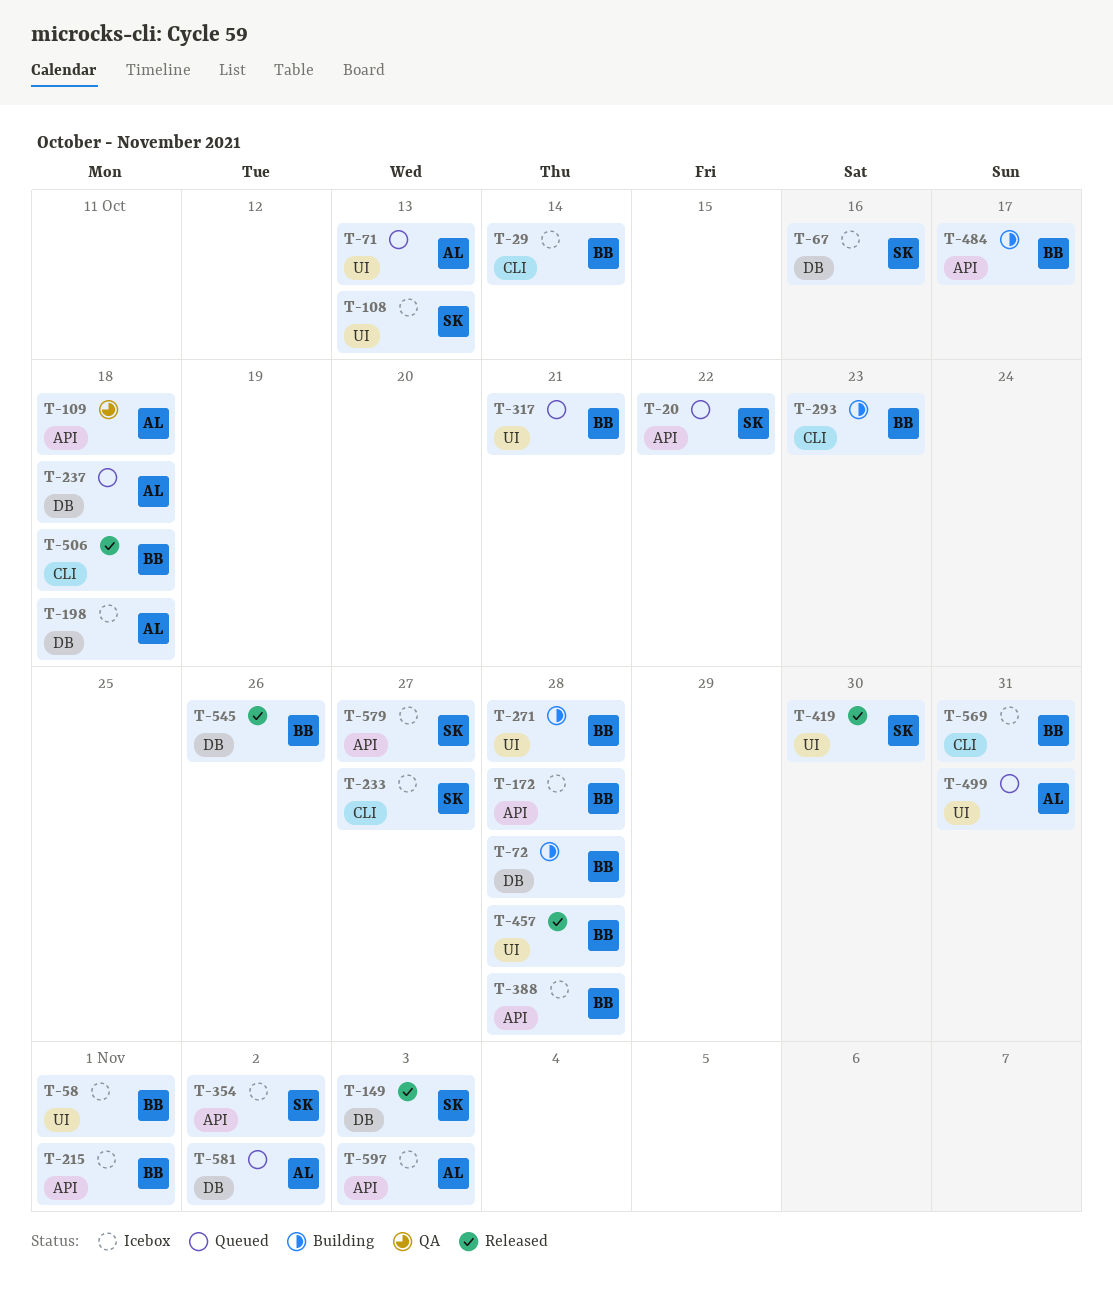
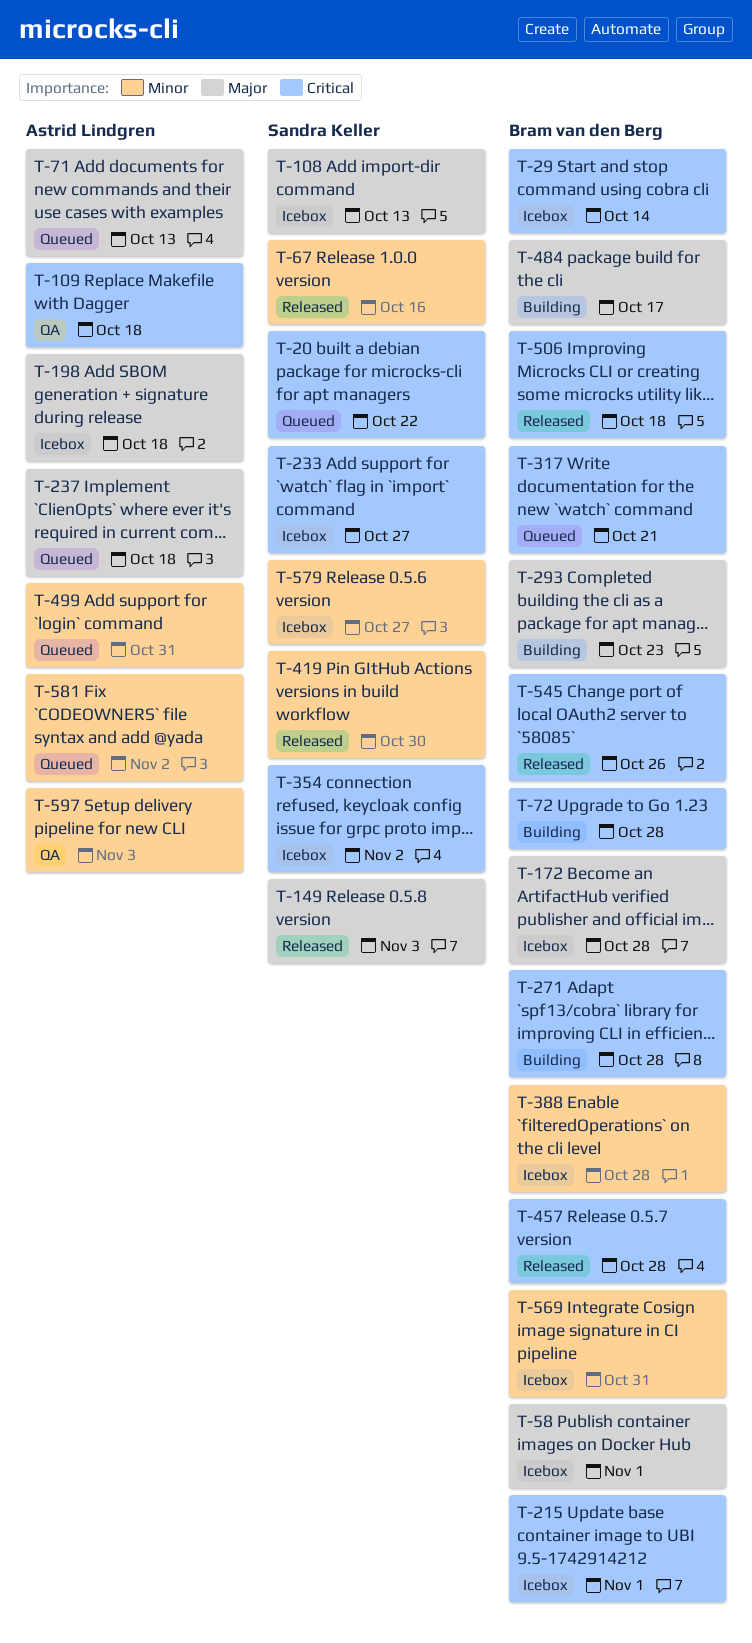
T-67, status: Icebox -> Released
T-597, status: Icebox -> QA

